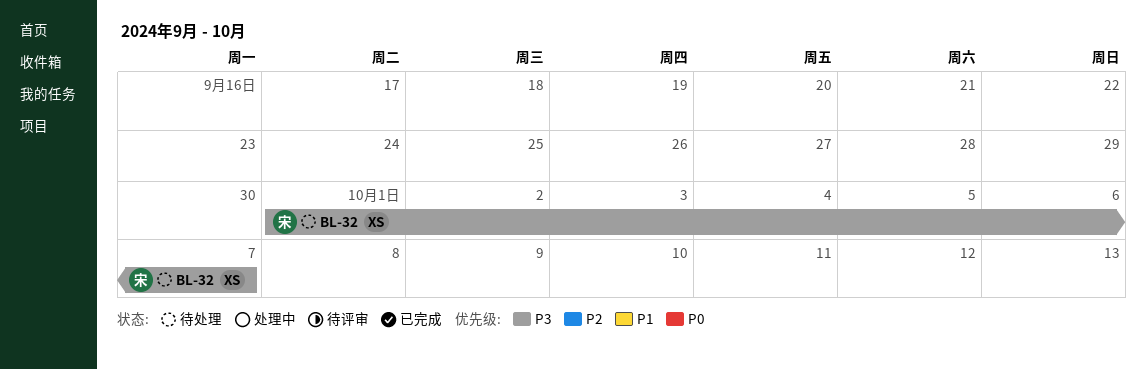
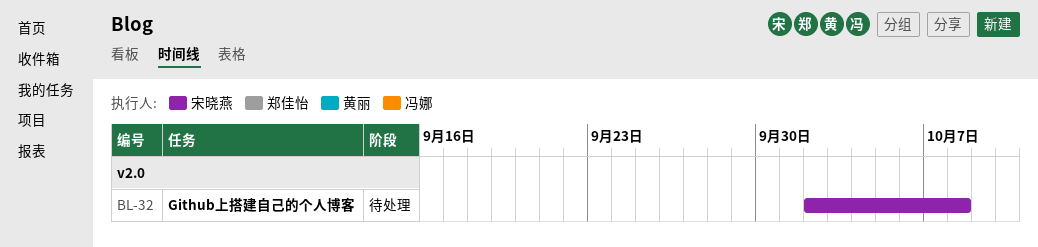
BL-32, start: Oct 1 -> Oct 2
BL-32, due: Oct 7 -> Oct 8

